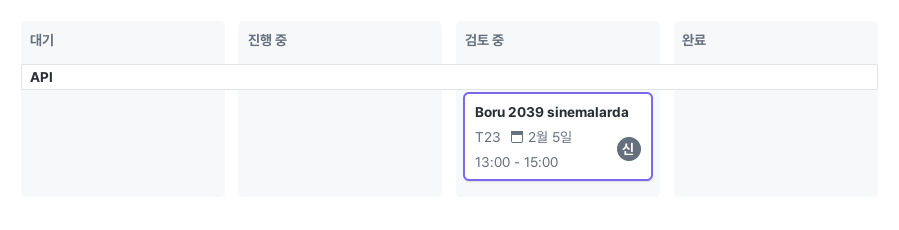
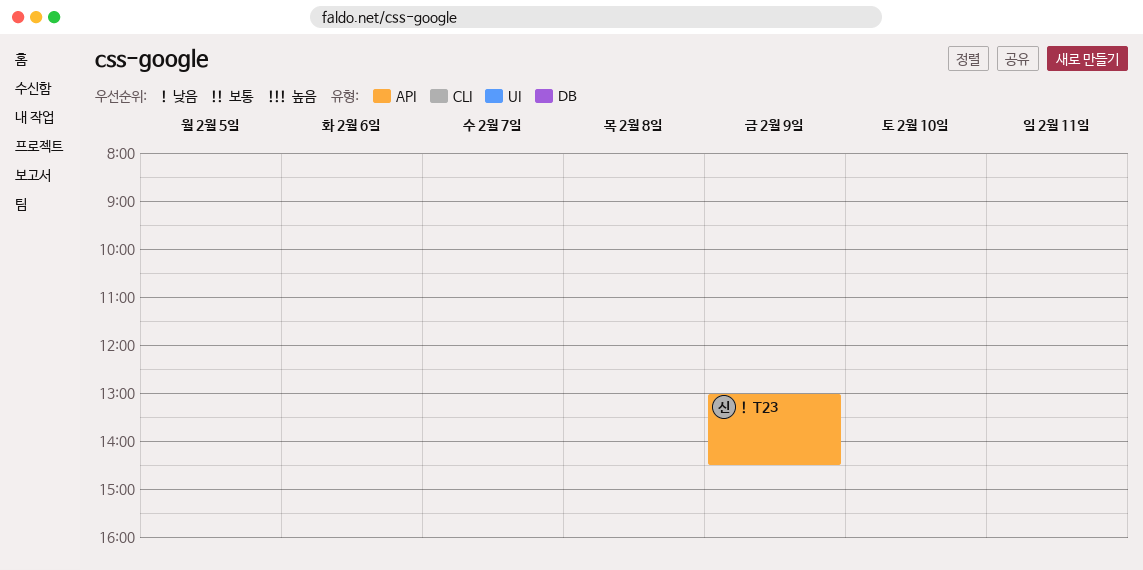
T23, day: Feb 5 -> Feb 9
T23, ends: 15:00 -> 14:30

